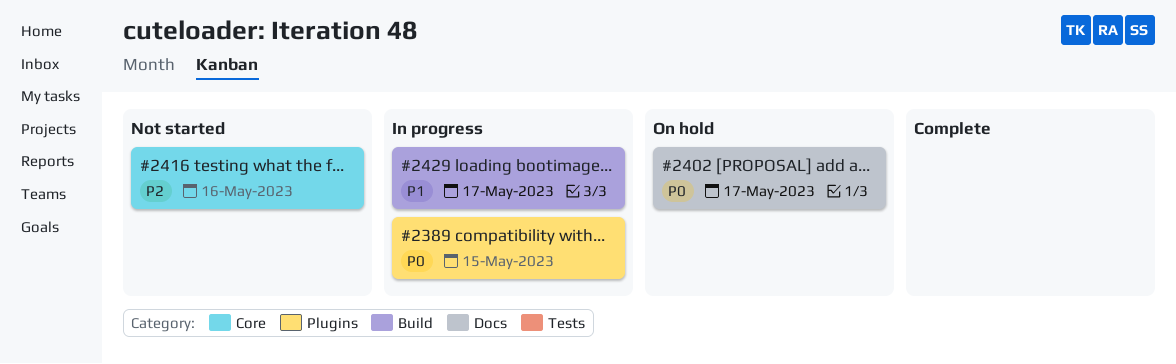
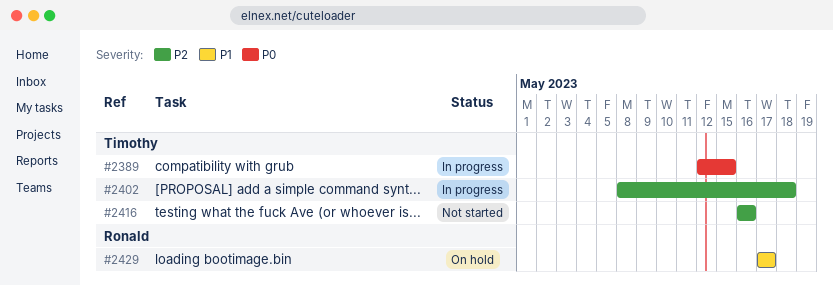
#2402, status: On hold -> In progress
#2402, priority: P0 -> P2
#2402, due: May 17 -> May 18
#2429, status: In progress -> On hold

